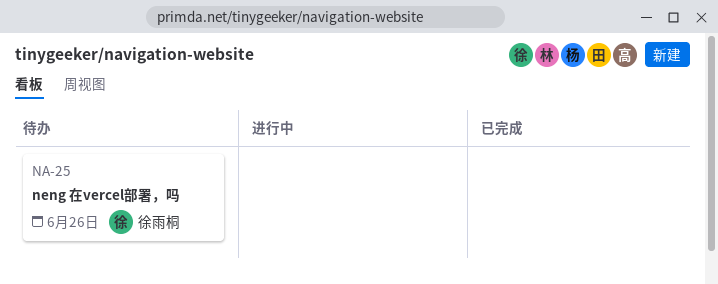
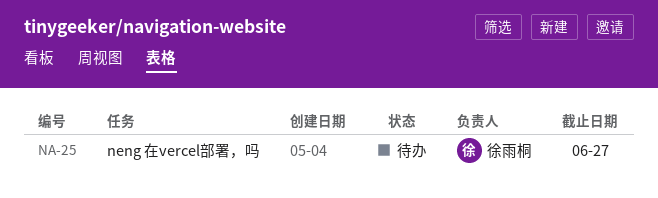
NA-25, due: Jun 26 -> Jun 27

